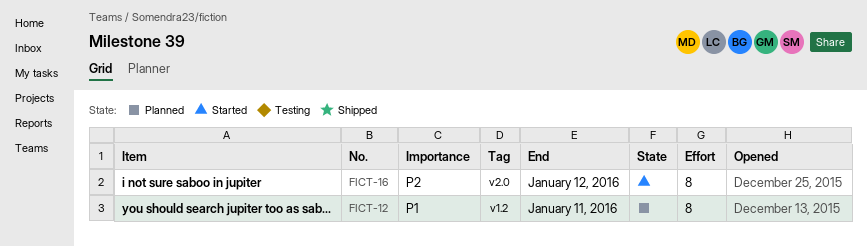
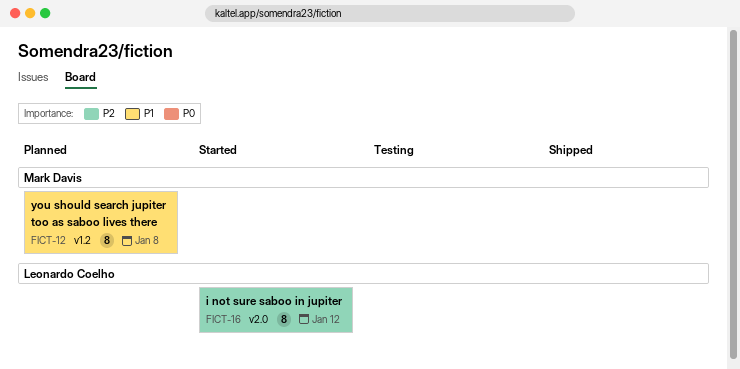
FICT-12, due: Jan 11 -> Jan 8

